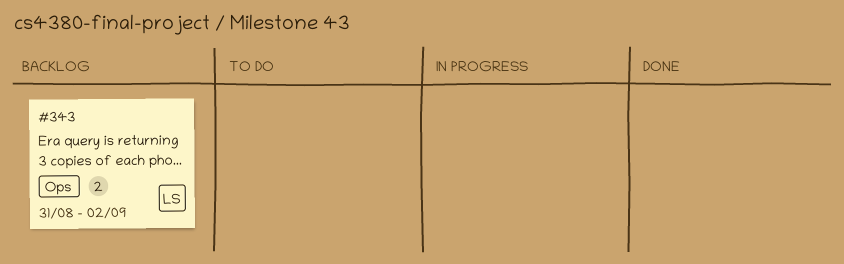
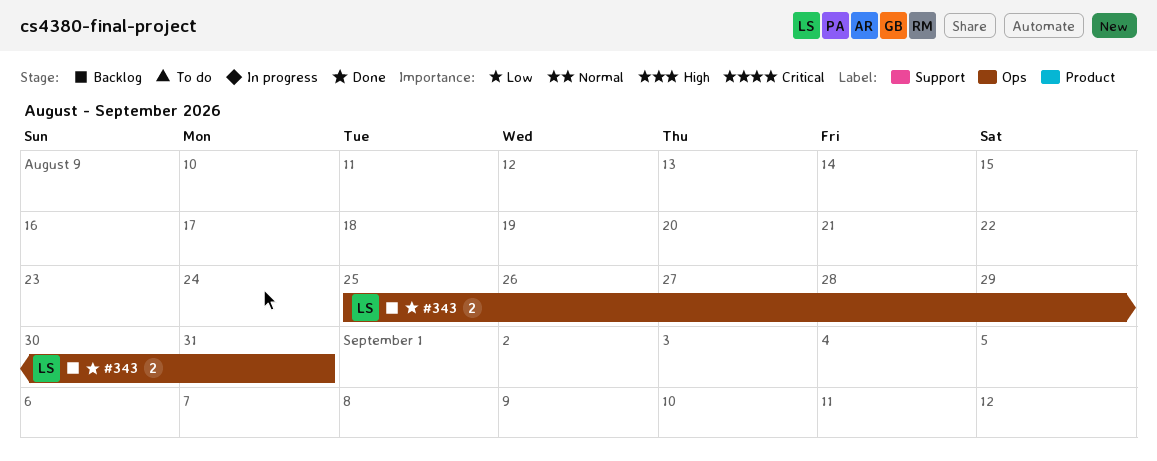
#343, start: Aug 31 -> Aug 25
#343, due: Sep 2 -> Aug 31

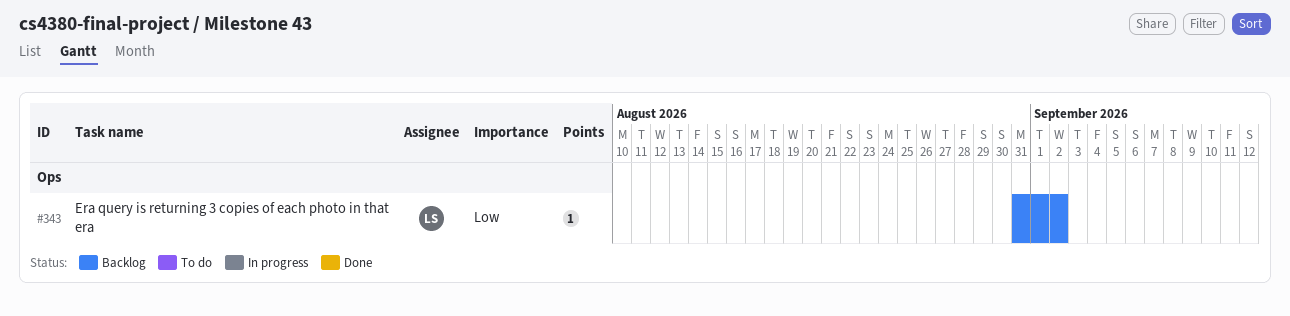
#343, estimate: 2 -> 1
#343, start: Aug 25 -> Aug 31
#343, due: Aug 31 -> Sep 2

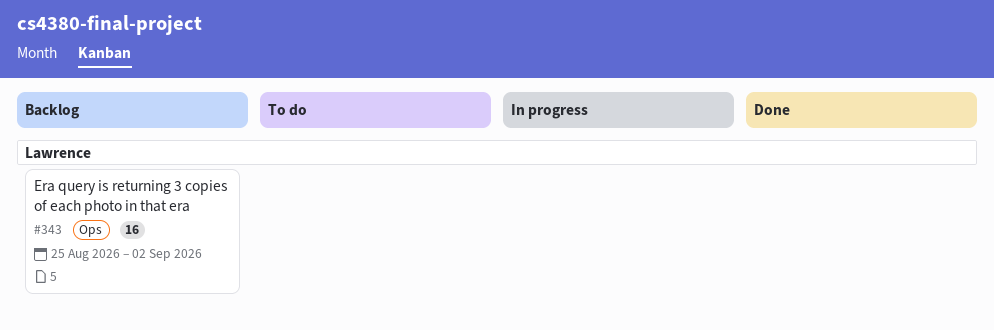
#343, estimate: 1 -> 16
#343, start: Aug 31 -> Aug 25

